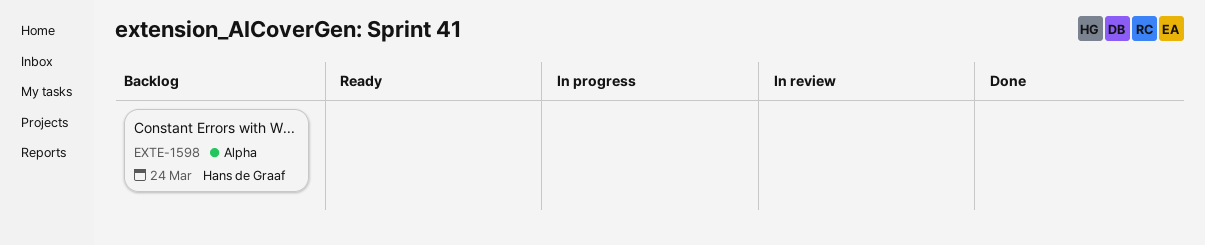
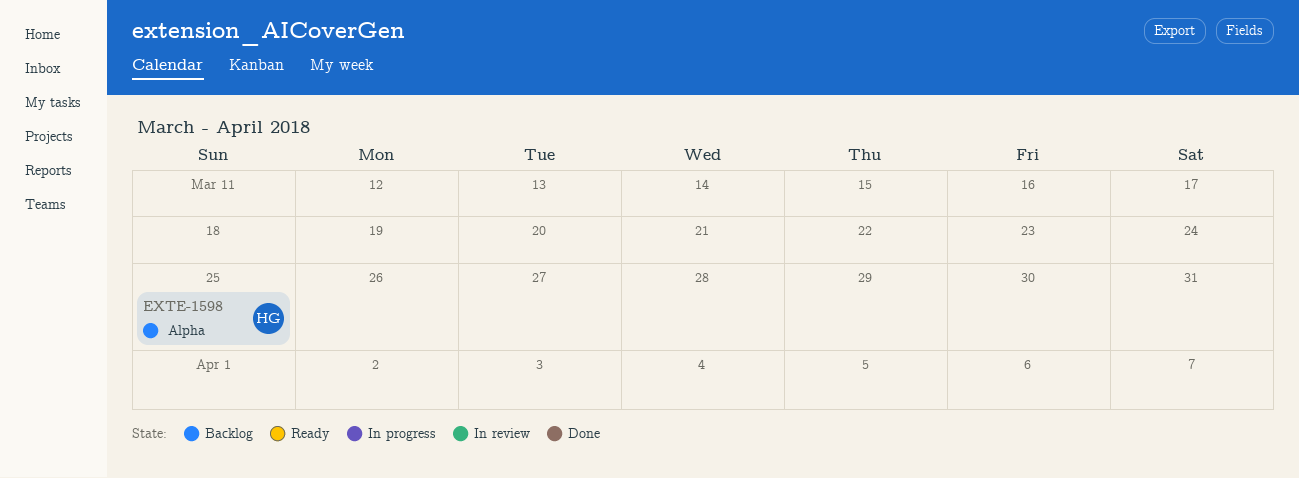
EXTE-1598, due: Mar 24 -> Mar 25

